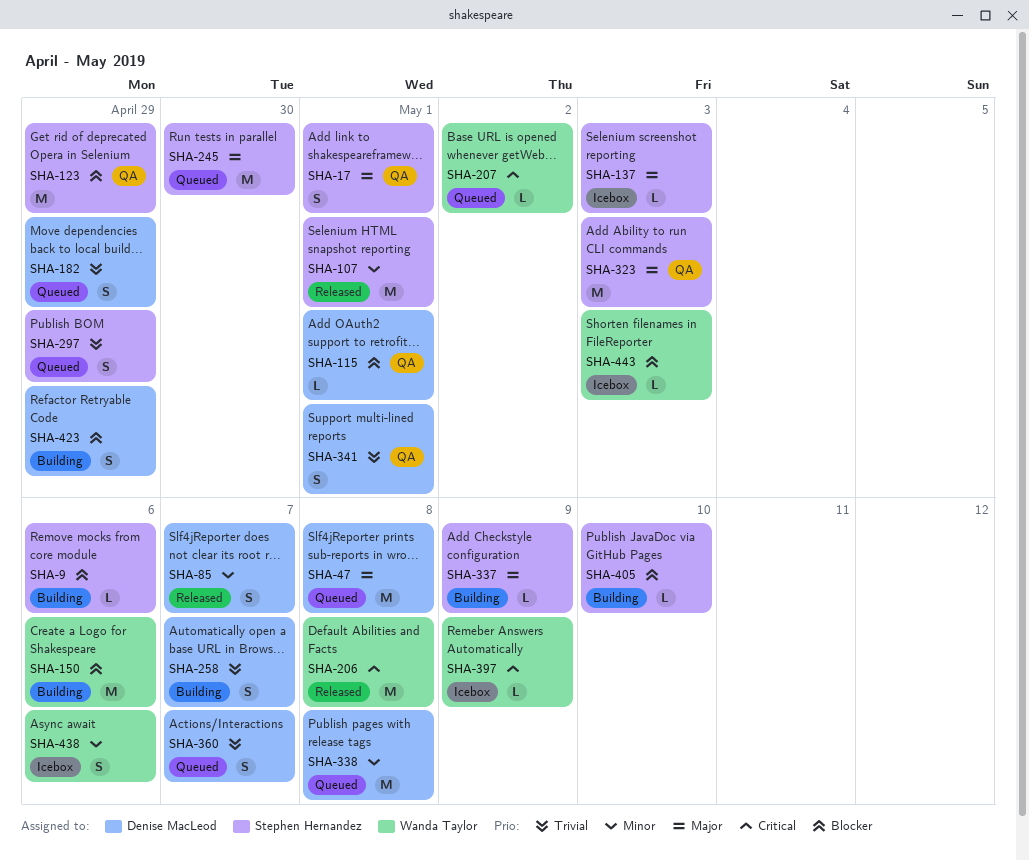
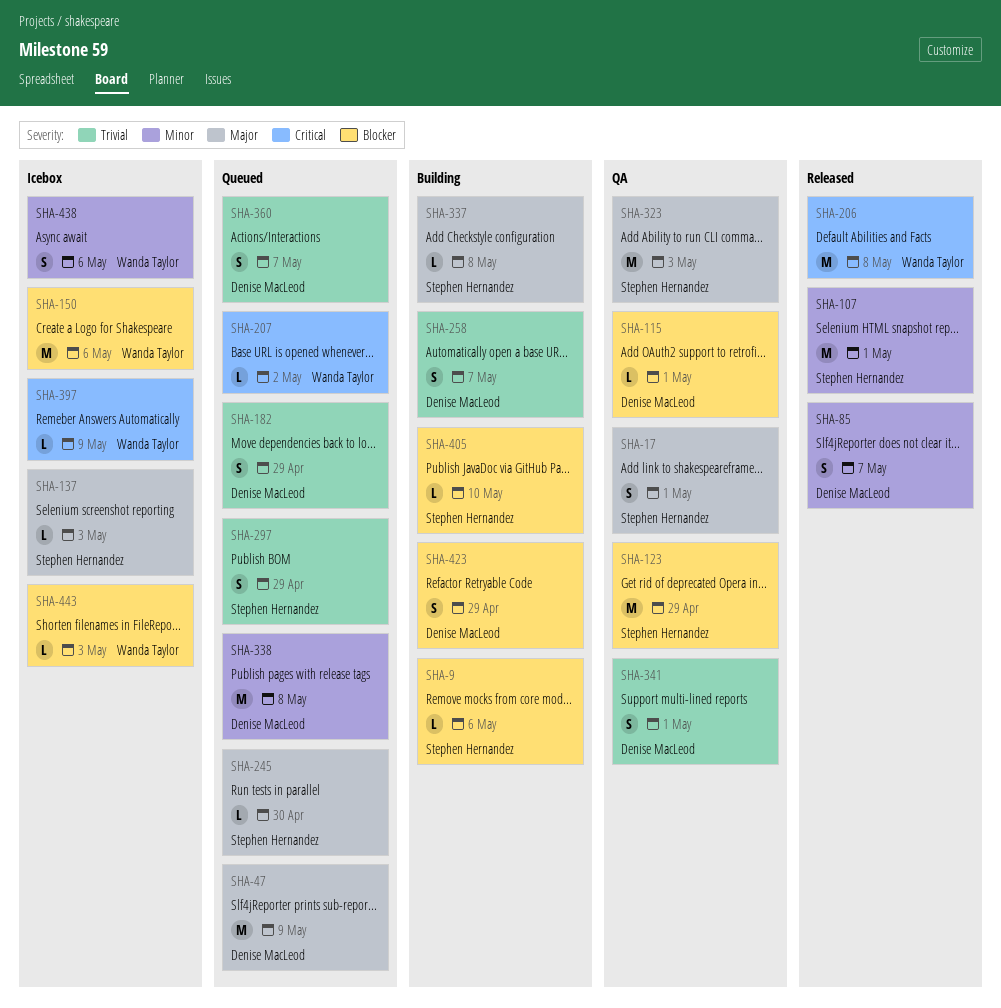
SHA-47, due: May 8 -> May 9
SHA-150, status: Building -> Icebox
SHA-245, estimate: M -> L
SHA-337, due: May 9 -> May 8

